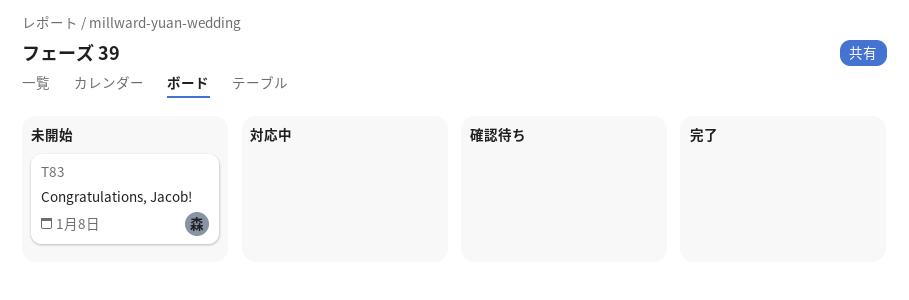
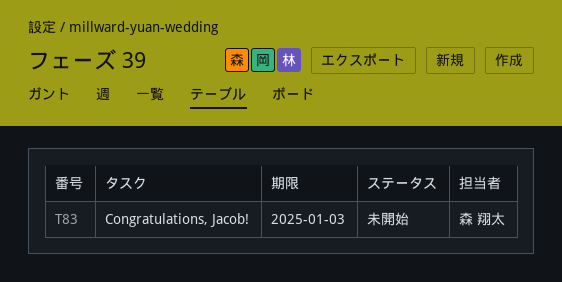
T83, due: Jan 8 -> Jan 3

